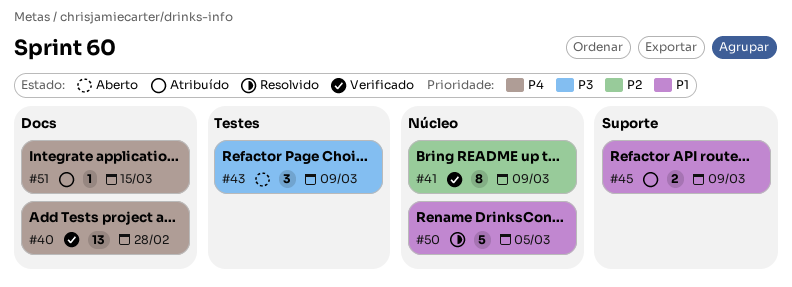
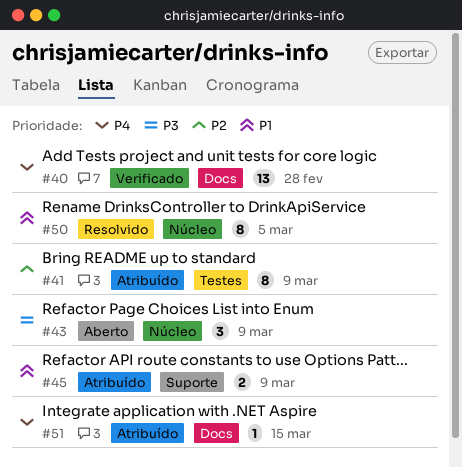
#41, status: Verificado -> Atribuído
#41, label: Núcleo -> Testes
#43, label: Testes -> Núcleo
#50, estimate: 5 -> 8

